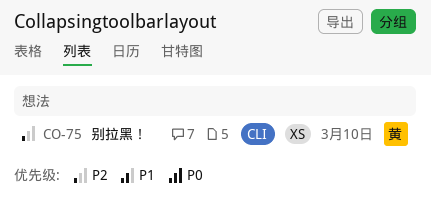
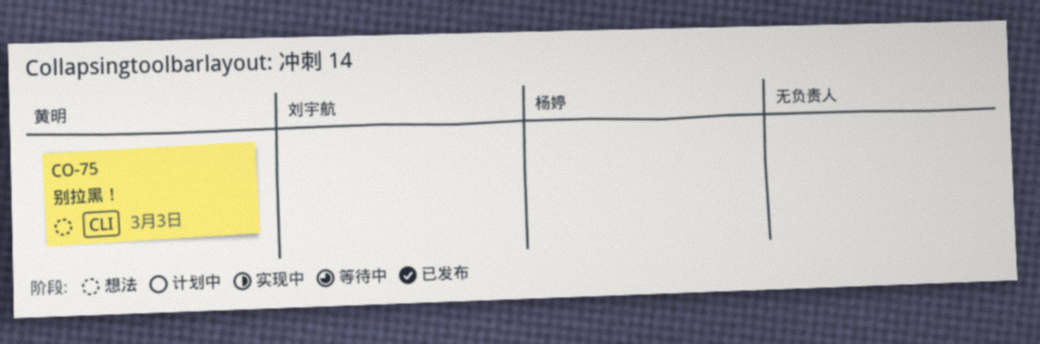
CO-75, due: Mar 10 -> Mar 3

